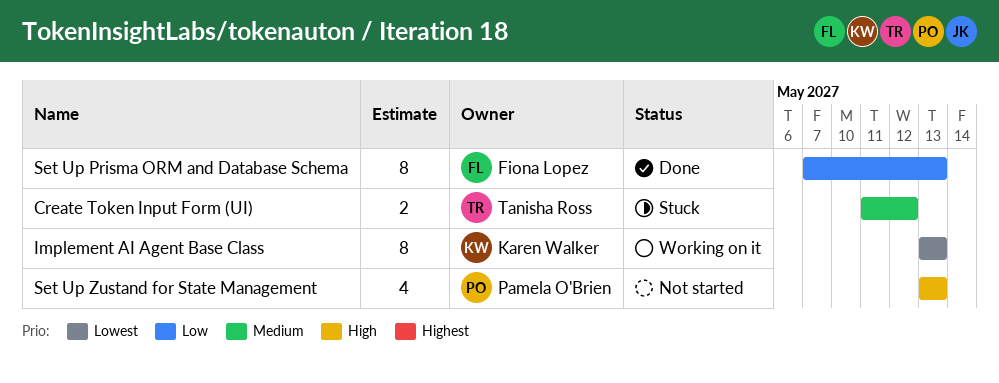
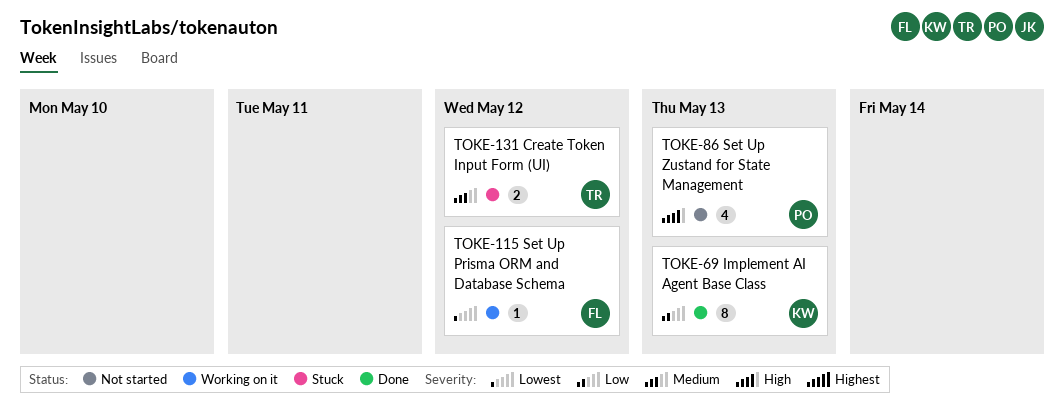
Implement AI Agent Base Class, status: Working on it -> Done
Implement AI Agent Base Class, priority: Lowest -> Low
Set Up Prisma ORM and Database Schema, status: Done -> Working on it
Set Up Prisma ORM and Database Schema, priority: Low -> Lowest
Set Up Prisma ORM and Database Schema, estimate: 8 -> 1
Set Up Prisma ORM and Database Schema, due: May 13 -> May 12

